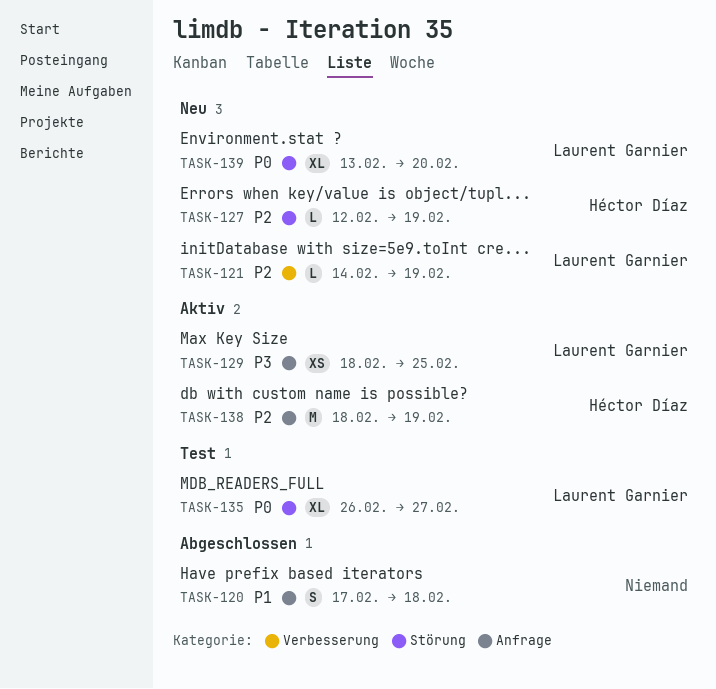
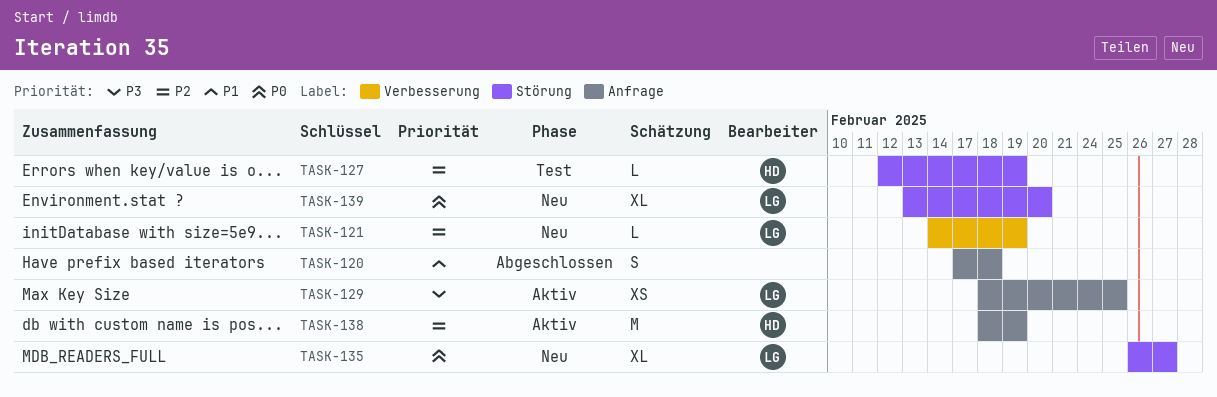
TASK-127, status: Neu -> Test
TASK-135, status: Test -> Neu

